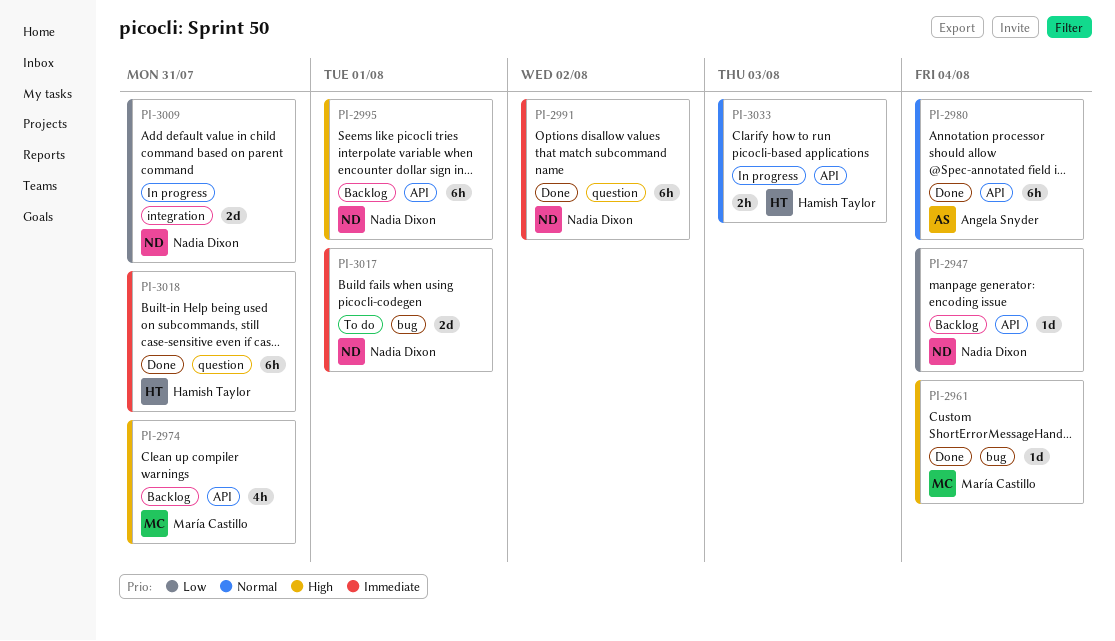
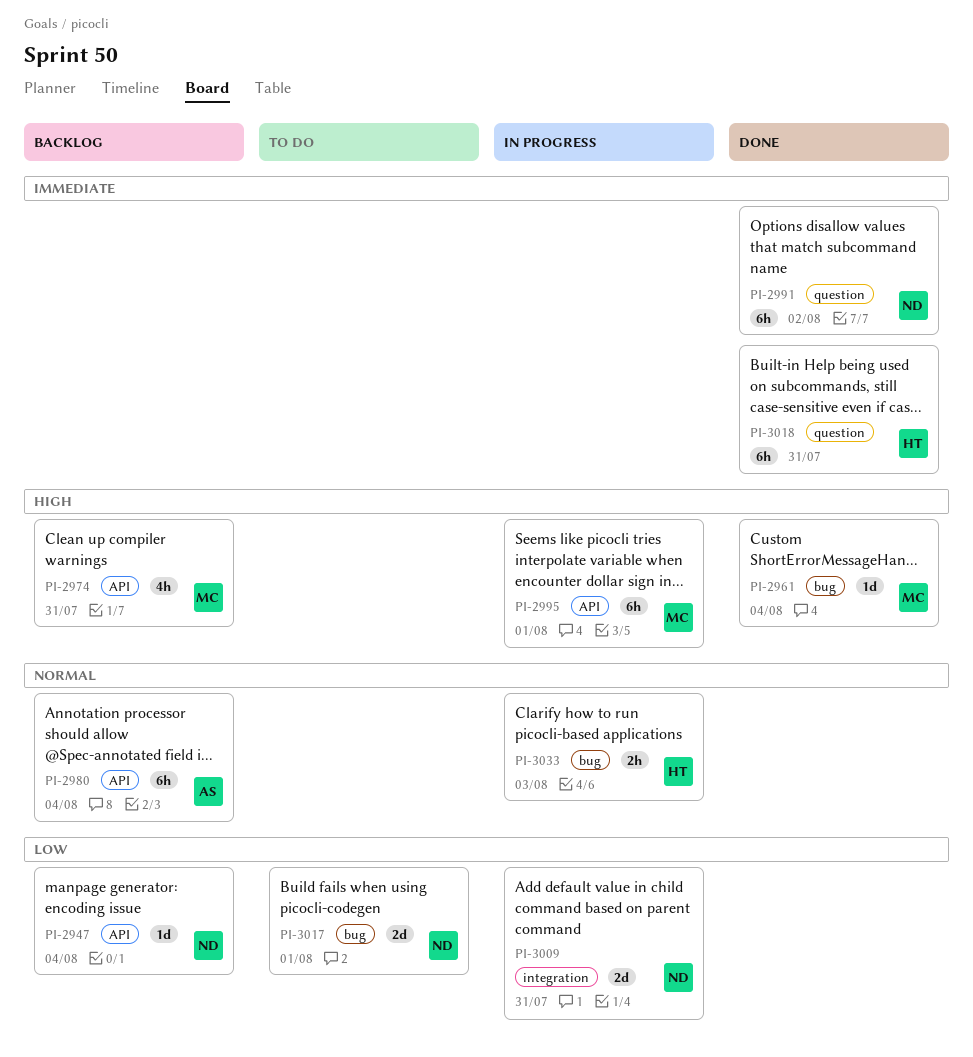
PI-2980, status: Done -> Backlog
PI-2995, status: Backlog -> In progress
PI-2995, owner: Nadia Dixon -> María Castillo
PI-3017, priority: Immediate -> Low
PI-3033, label: API -> bug

